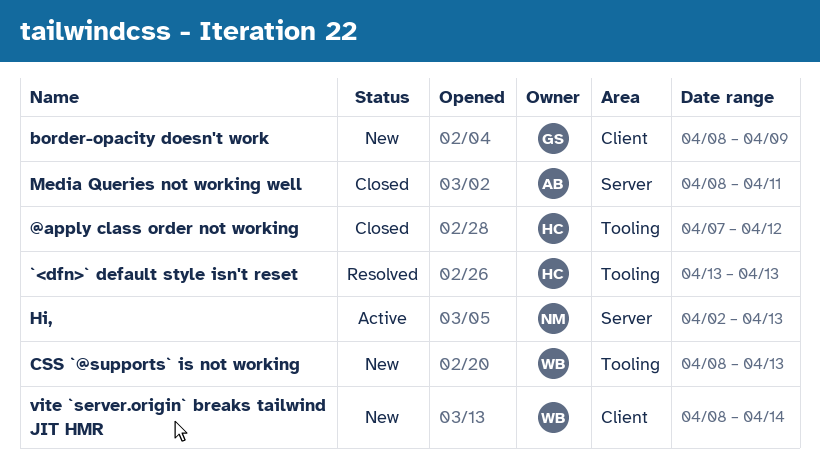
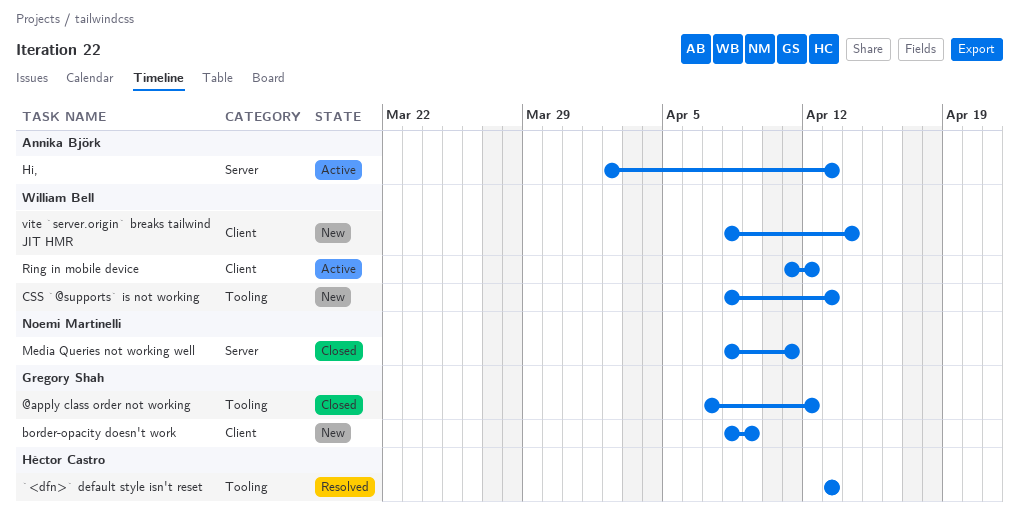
@apply class order not working, owner: Héctor Castro -> Gregory Shah
Hi,, owner: Noemi Martinelli -> Annika Björk
Media Queries not working well, owner: Annika Björk -> Noemi Martinelli
Ring in mobile device: none -> present

